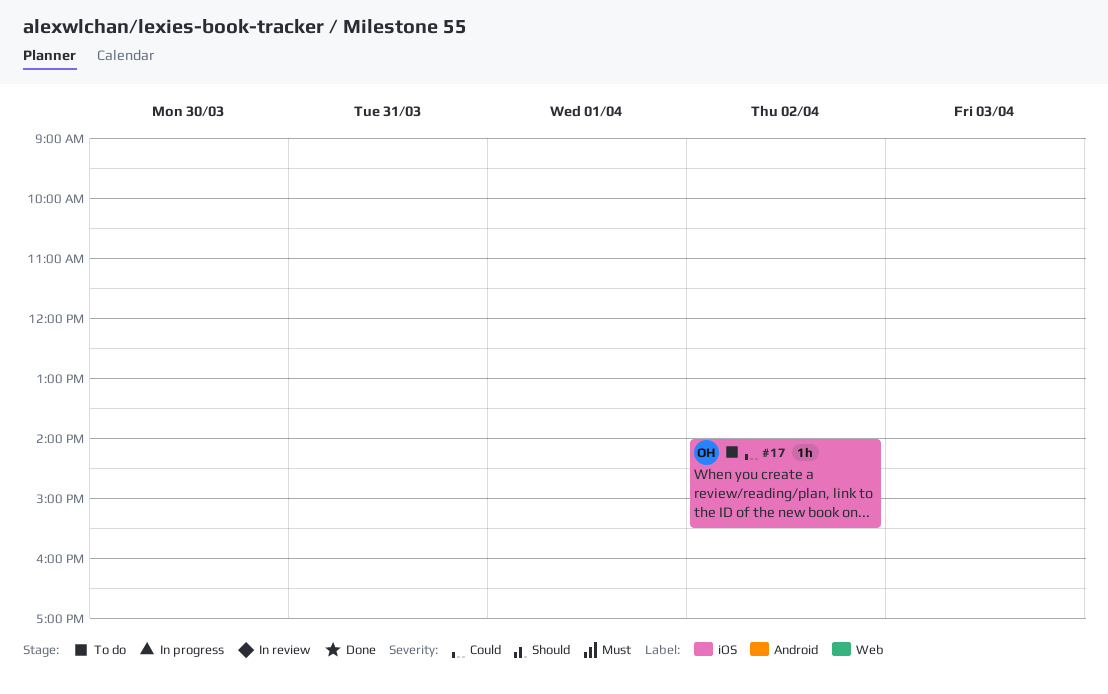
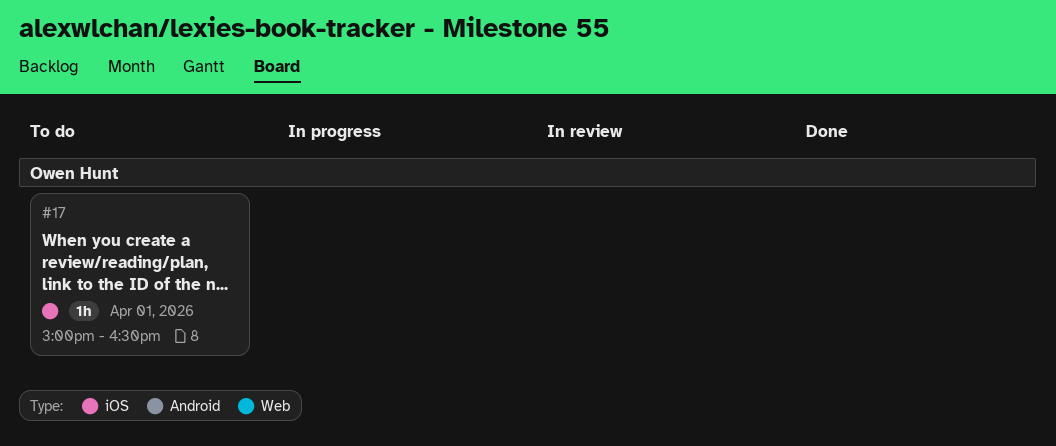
#17, day: Apr 2 -> Apr 1
#17, begins: 14:00 -> 15:00
#17, ends: 15:30 -> 16:30

